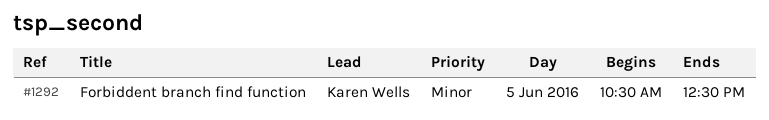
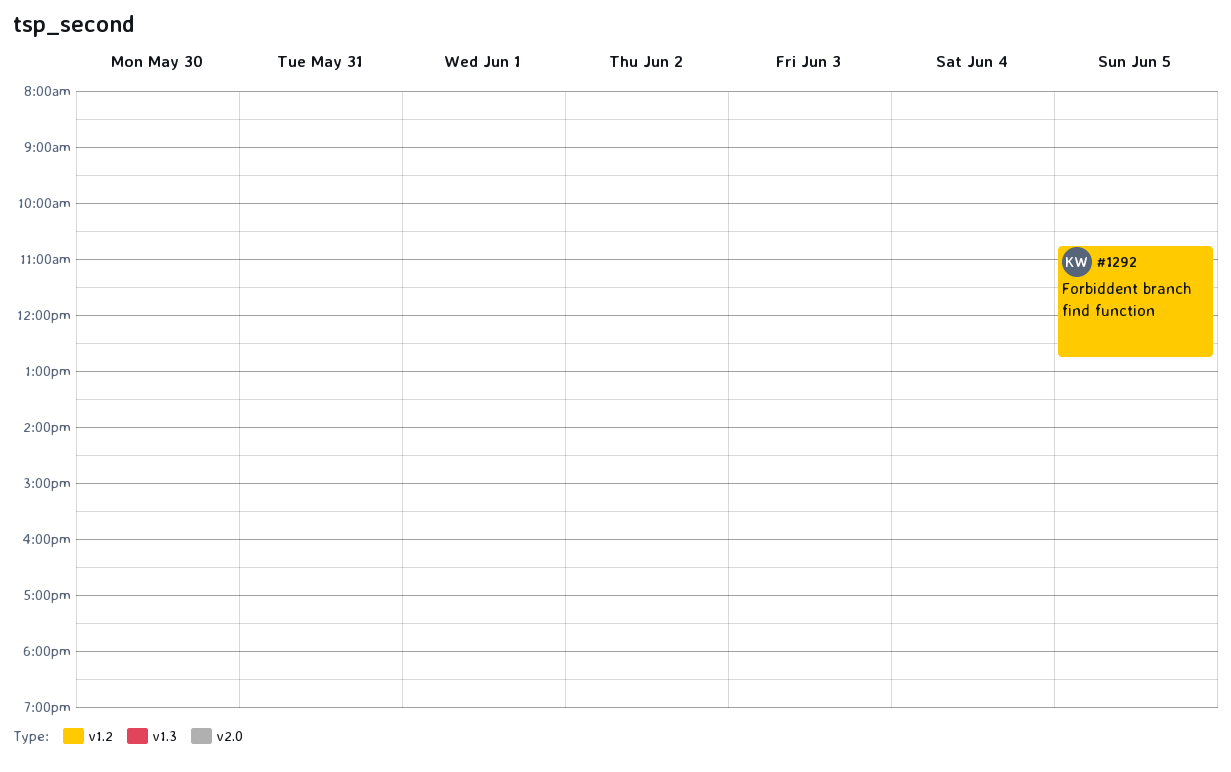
#1292, begins: 10:30 -> 10:45
#1292, ends: 12:30 -> 12:45

